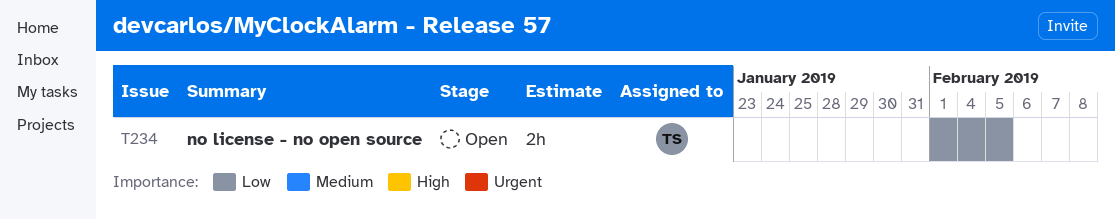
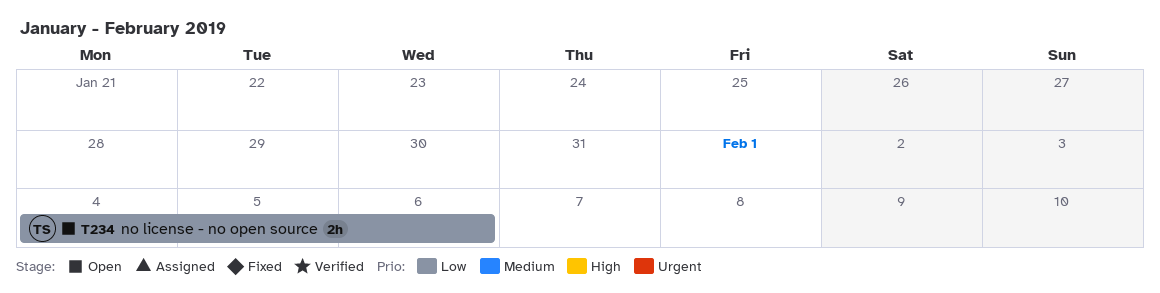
T234, start: Feb 1 -> Feb 4
T234, due: Feb 5 -> Feb 6

